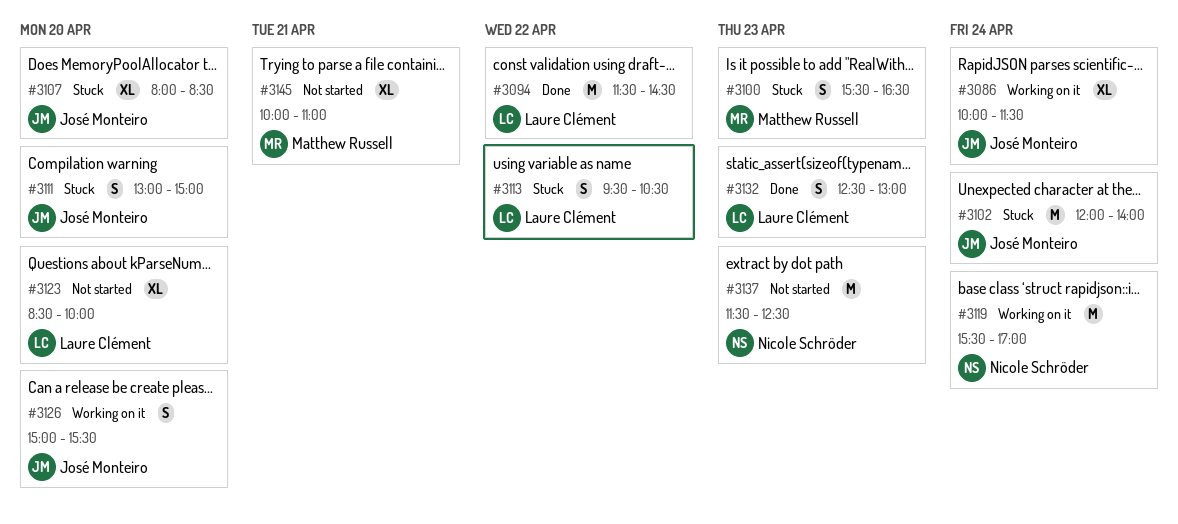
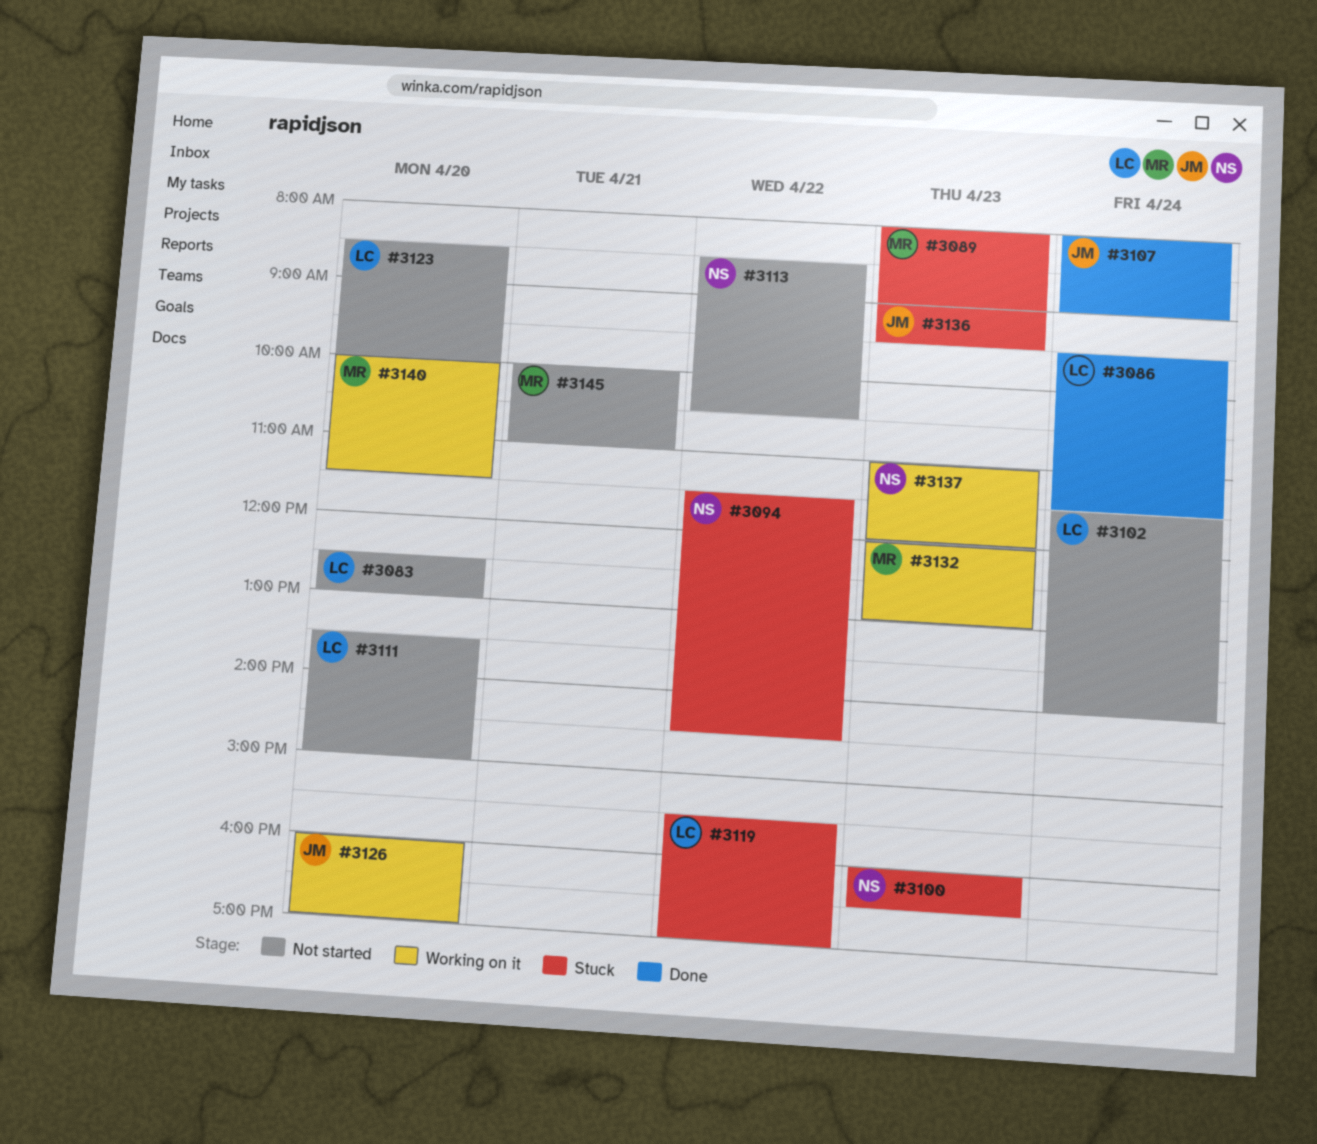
#3083: none -> present
#3086, status: Working on it -> Done
#3086, owner: José Monteiro -> Laure Clément
#3086, begins: 10:00 -> 09:30
#3089: none -> present
#3094, status: Done -> Stuck
#3094, owner: Laure Clément -> Nicole Schröder
#3100, owner: Matthew Russell -> Nicole Schröder
#3100, begins: 15:30 -> 16:00
#3102, status: Stuck -> Not started
#3102, owner: José Monteiro -> Laure Clément
#3102, begins: 12:00 -> 11:30
#3107, status: Stuck -> Done
#3107, day: Apr 20 -> Apr 24
#3107, ends: 08:30 -> 09:00
#3111, status: Stuck -> Not started
#3111, owner: José Monteiro -> Laure Clément
#3111, begins: 13:00 -> 13:30
#3113, status: Stuck -> Not started
#3113, owner: Laure Clément -> Nicole Schröder
#3113, begins: 09:30 -> 08:30
#3119, status: Working on it -> Stuck
#3119, owner: Nicole Schröder -> Laure Clément
#3119, day: Apr 24 -> Apr 22
#3126, begins: 15:00 -> 16:00
#3126, ends: 15:30 -> 17:00
#3132, status: Done -> Working on it
#3132, owner: Laure Clément -> Matthew Russell
#3132, begins: 12:30 -> 12:00
#3136: none -> present
#3137, status: Not started -> Working on it
#3137, begins: 11:30 -> 11:00
#3137, ends: 12:30 -> 12:00
#3140: none -> present

